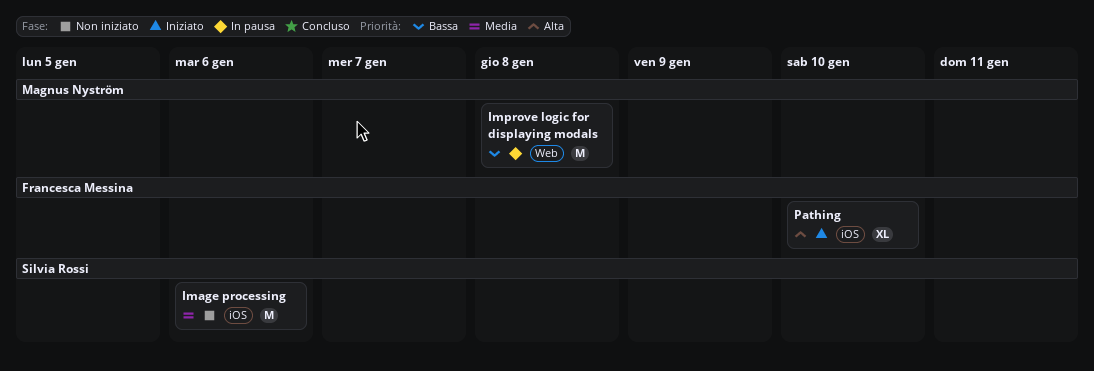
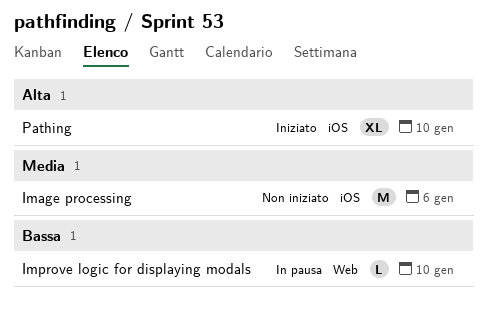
Improve logic for displaying modals, estimate: M -> L
Improve logic for displaying modals, due: Jan 8 -> Jan 10

